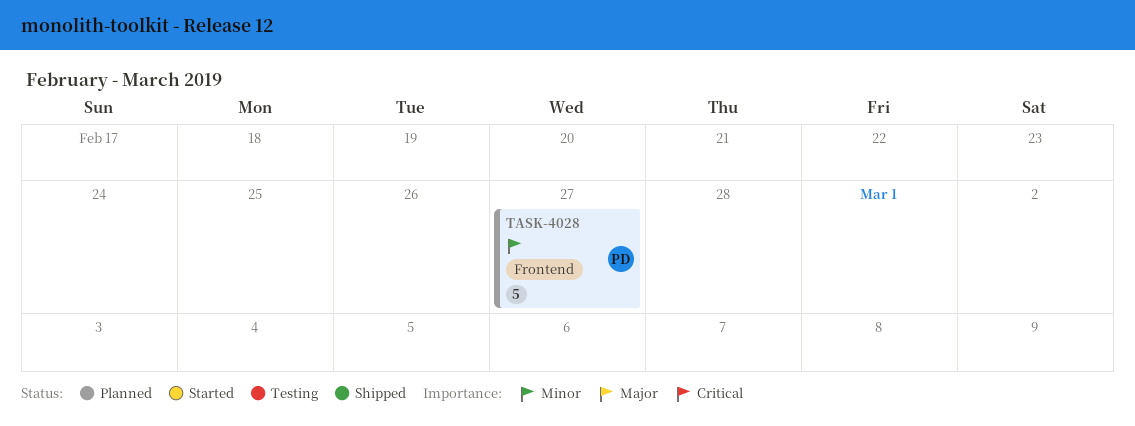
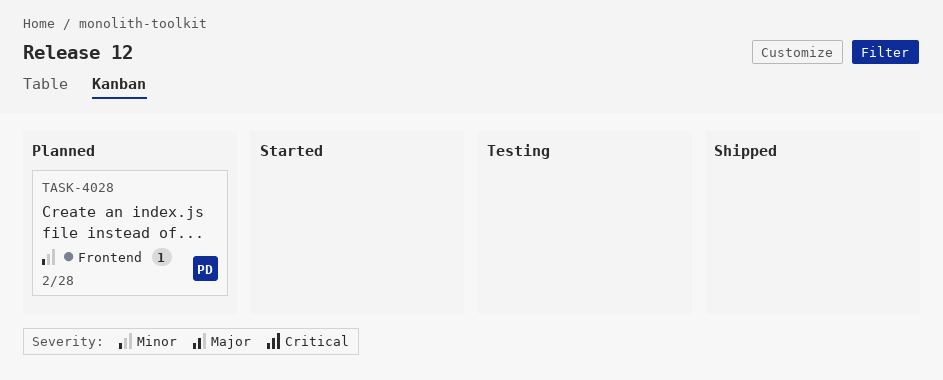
TASK-4028, estimate: 5 -> 1
TASK-4028, due: Feb 27 -> Feb 28

